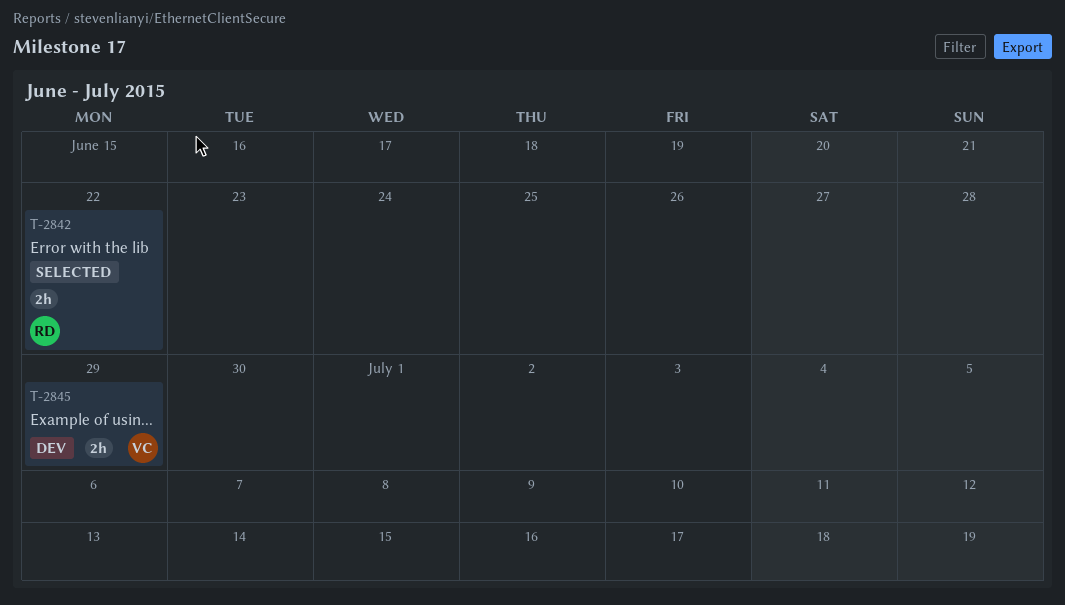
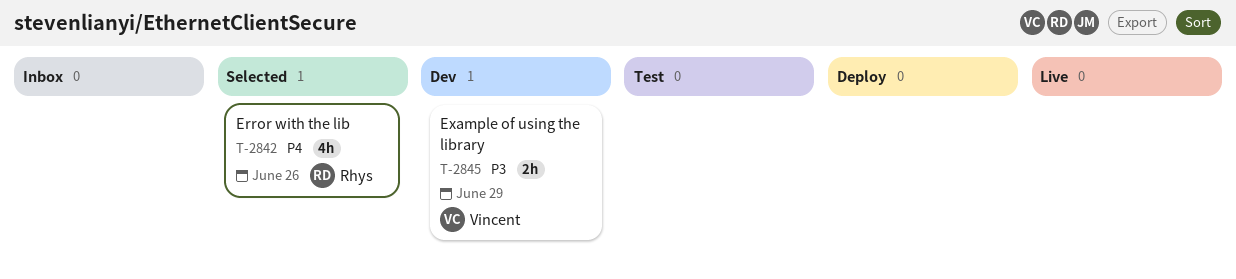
T-2842, estimate: 2h -> 4h
T-2842, due: Jun 22 -> Jun 26

